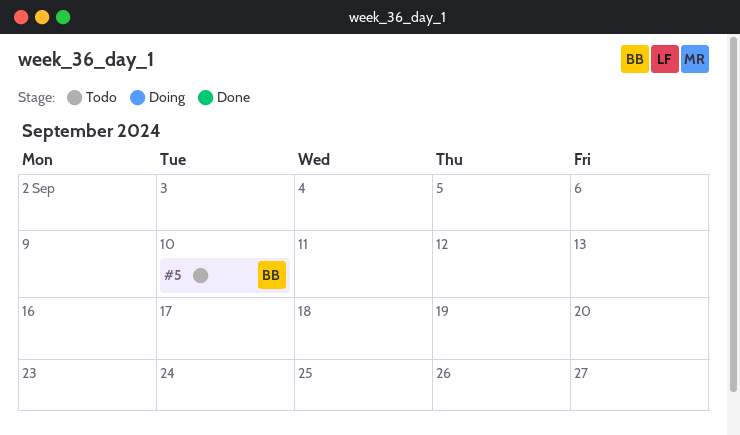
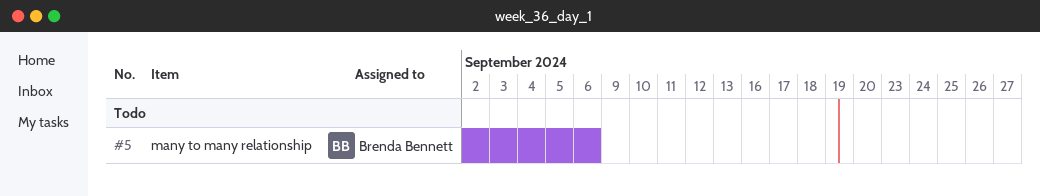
#5, due: Sep 10 -> Sep 6

